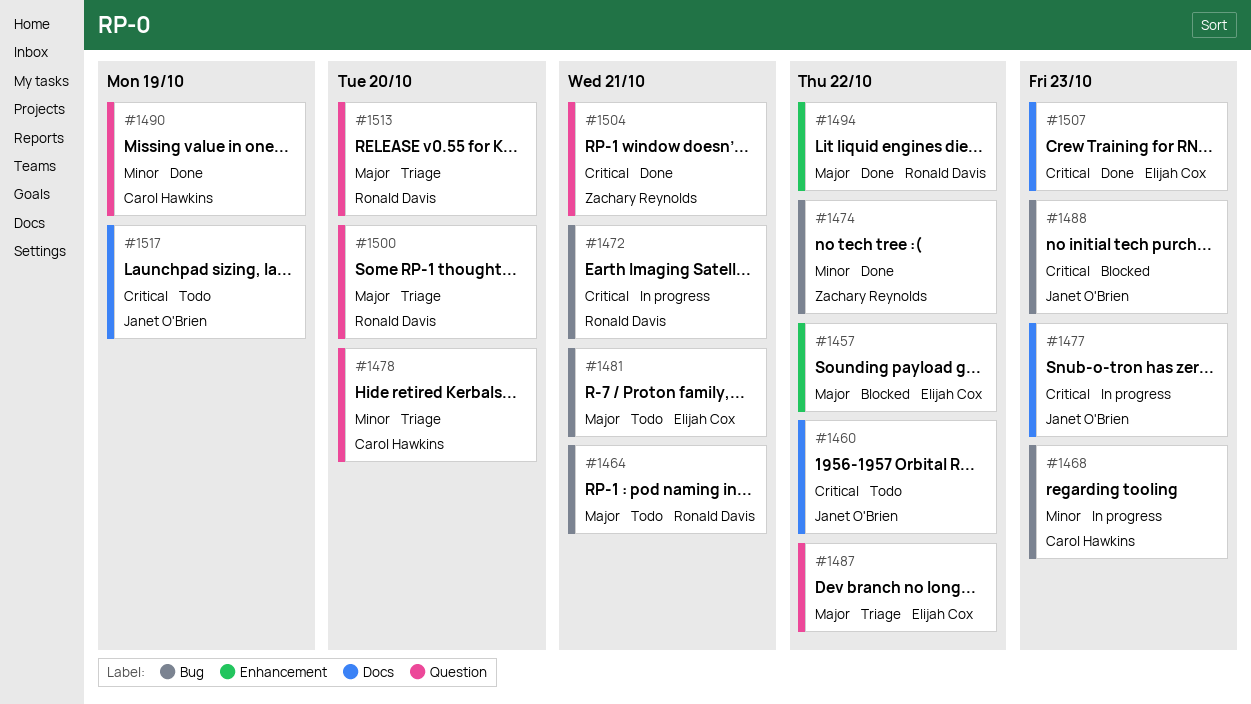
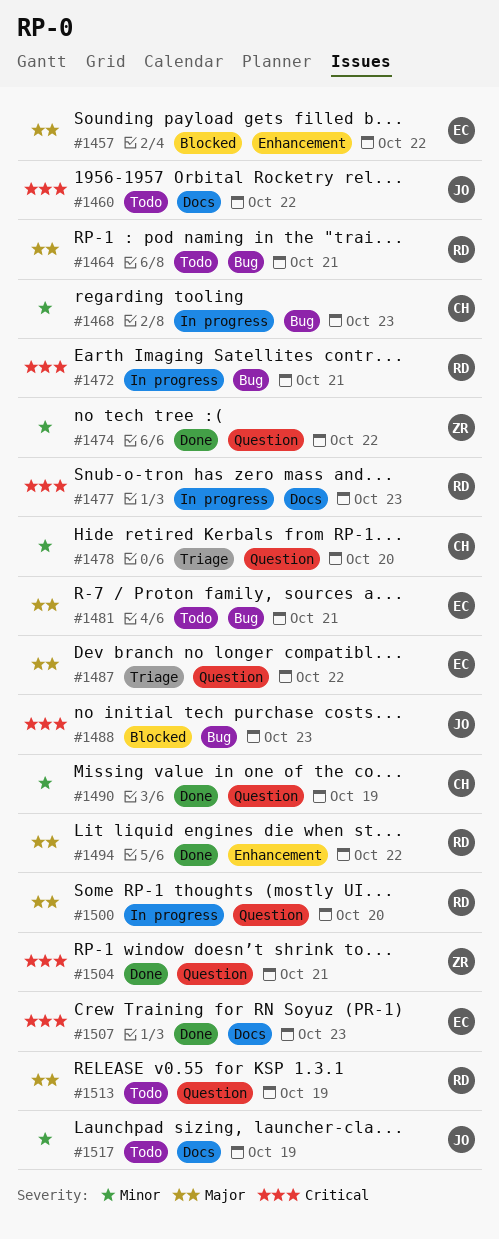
#1474, label: Bug -> Question
#1477, owner: Janet O'Brien -> Ronald Davis
#1500, status: Triage -> In progress
#1513, status: Triage -> Todo
#1513, due: Oct 20 -> Oct 19
#1517, priority: Critical -> Minor

